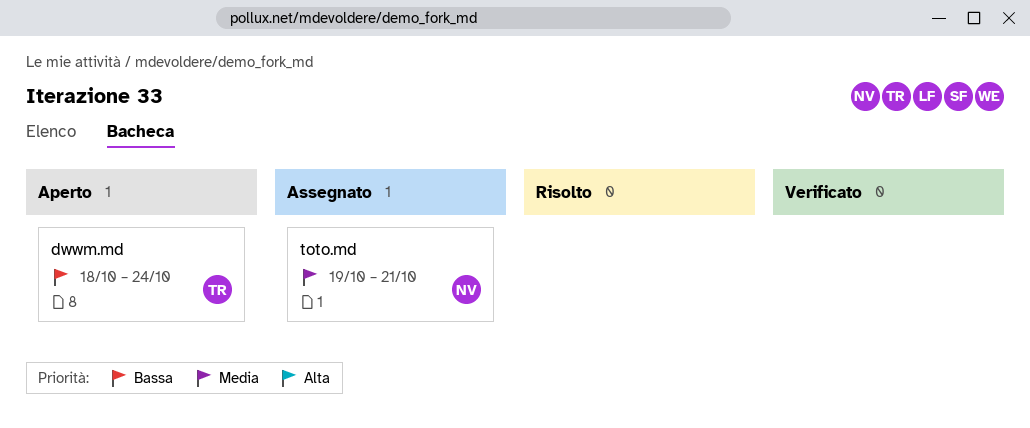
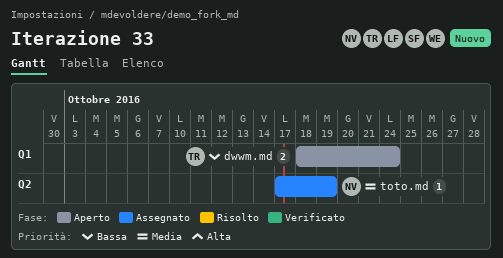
toto.md, start: Oct 19 -> Oct 17
toto.md, due: Oct 21 -> Oct 19

